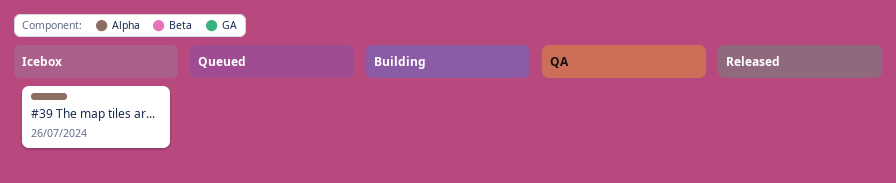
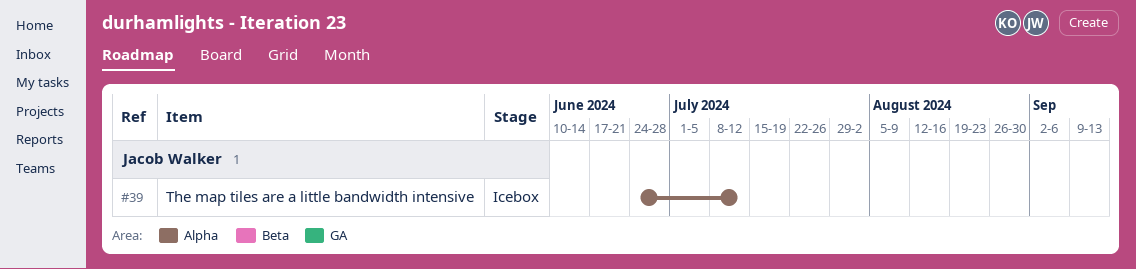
#39, due: Jul 26 -> Jul 12

